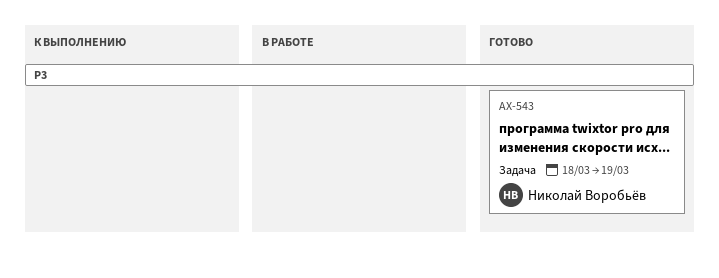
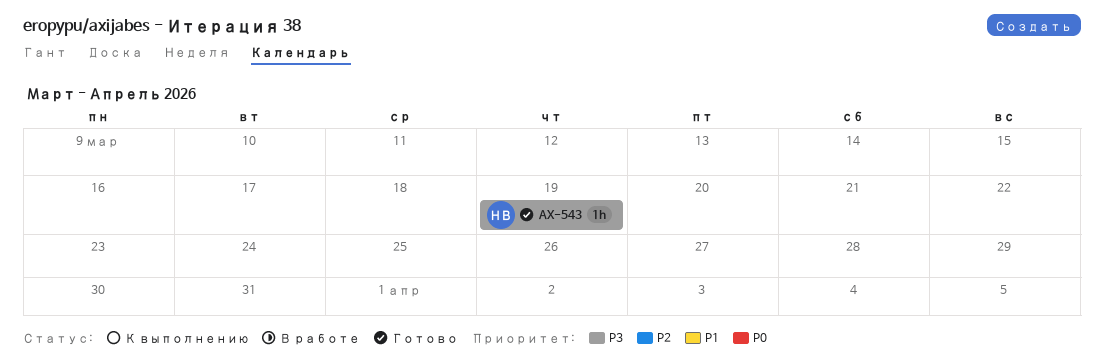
AX-543, start: Mar 18 -> Mar 19

